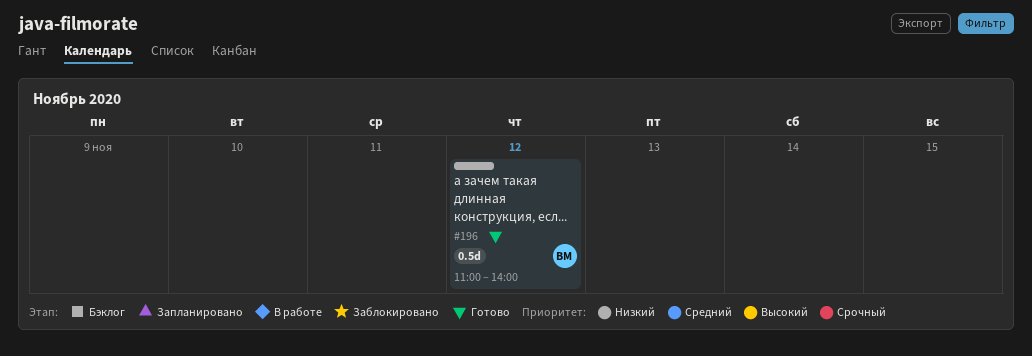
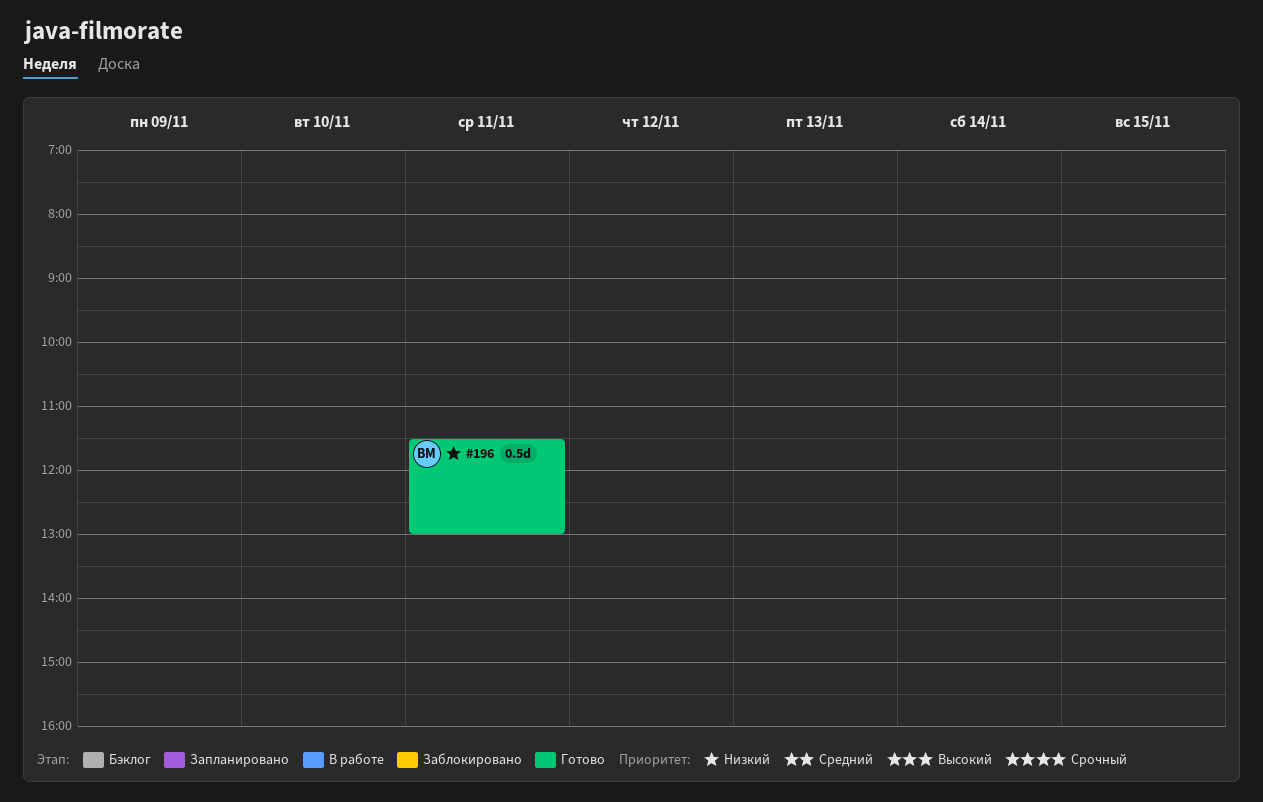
#196, day: Nov 12 -> Nov 11
#196, begins: 11:00 -> 11:30
#196, ends: 14:00 -> 13:00

